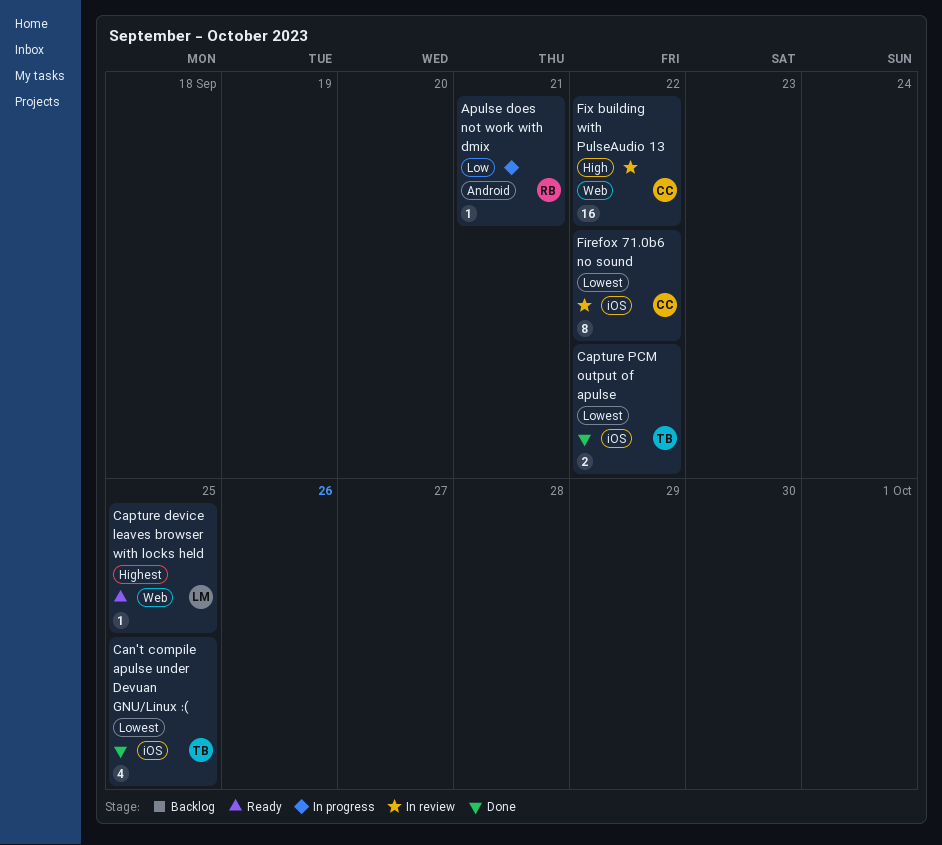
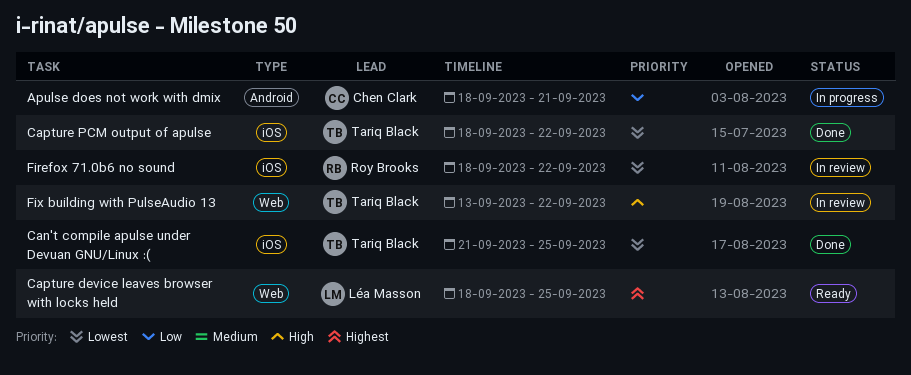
Apulse does not work with dmix, owner: Roy Brooks -> Chen Clark
Firefox 71.0b6 no sound, owner: Chen Clark -> Roy Brooks
Fix building with PulseAudio 13, owner: Chen Clark -> Tariq Black

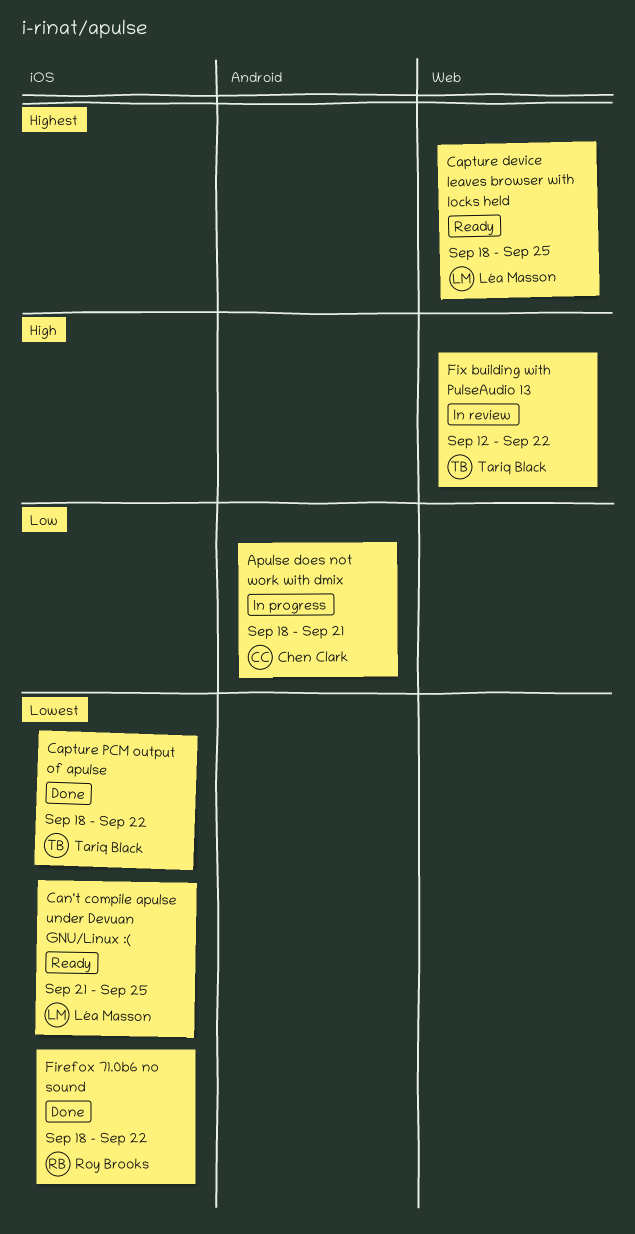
Can't compile apulse under Devuan GNU/Linux :(, status: Done -> Ready
Can't compile apulse under Devuan GNU/Linux :(, owner: Tariq Black -> Léa Masson
Firefox 71.0b6 no sound, status: In review -> Done
Fix building with PulseAudio 13, start: Sep 13 -> Sep 12

